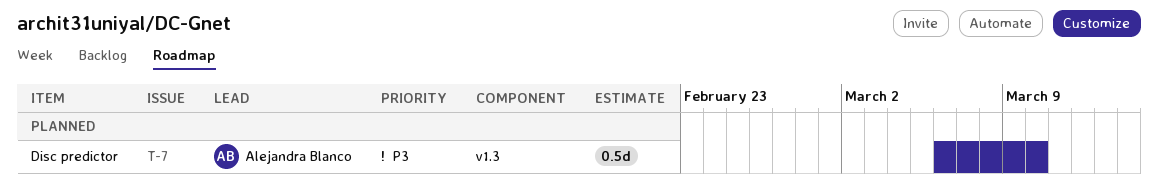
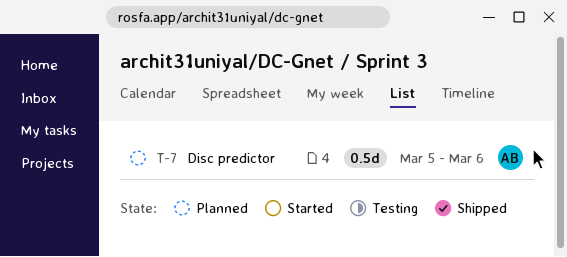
T-7, start: Mar 6 -> Mar 5
T-7, due: Mar 10 -> Mar 6

